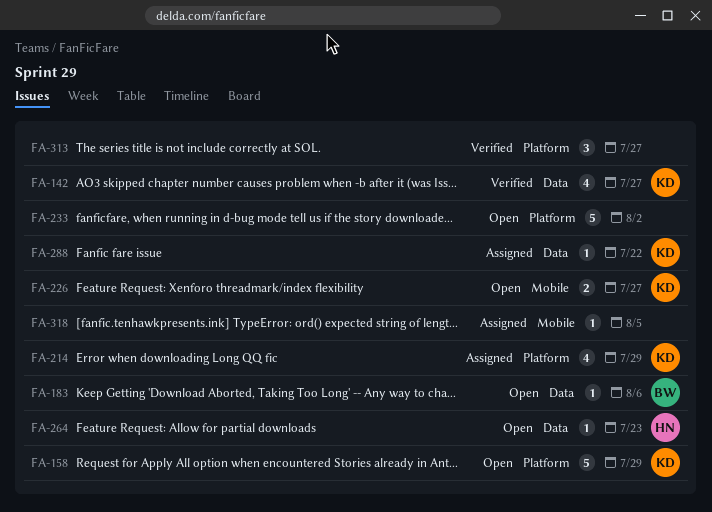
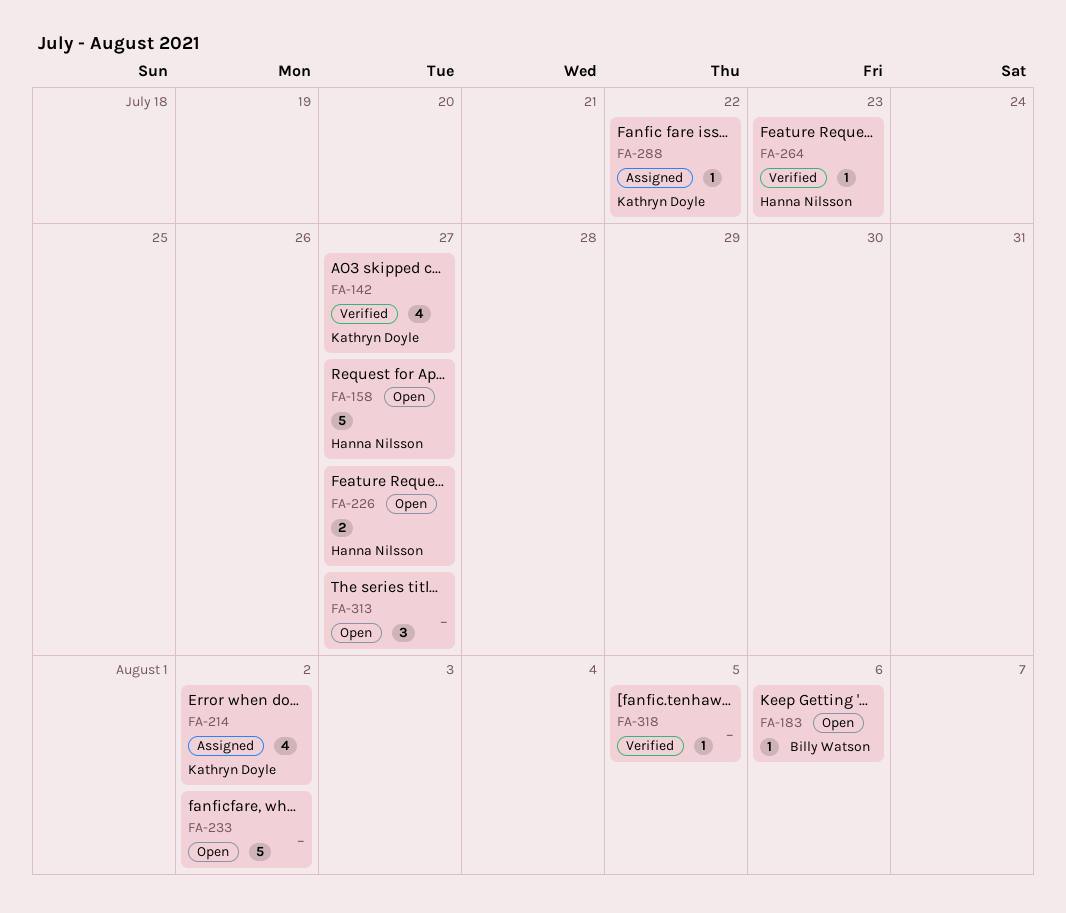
FA-158, owner: Kathryn Doyle -> Hanna Nilsson
FA-158, due: Jul 29 -> Jul 27
FA-214, due: Jul 29 -> Aug 2
FA-226, owner: Kathryn Doyle -> Hanna Nilsson
FA-264, status: Open -> Verified
FA-313, status: Verified -> Open
FA-318, status: Assigned -> Verified

